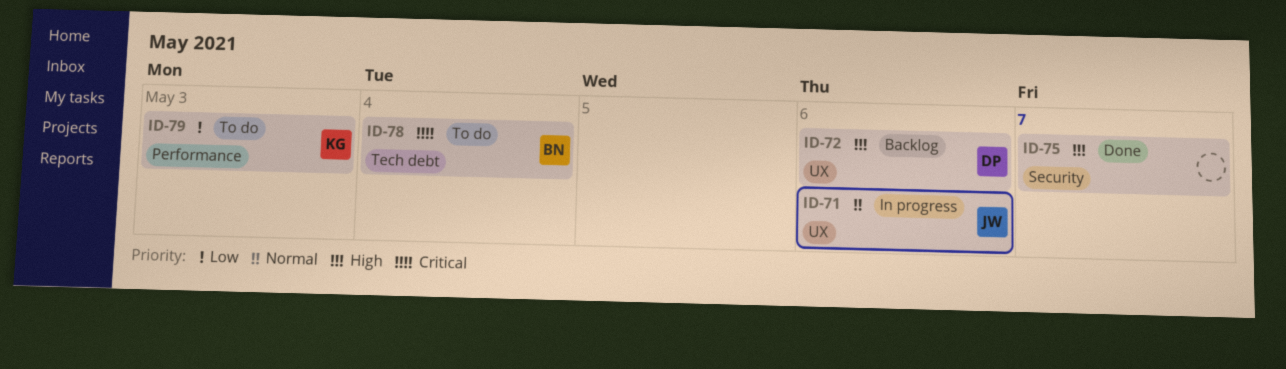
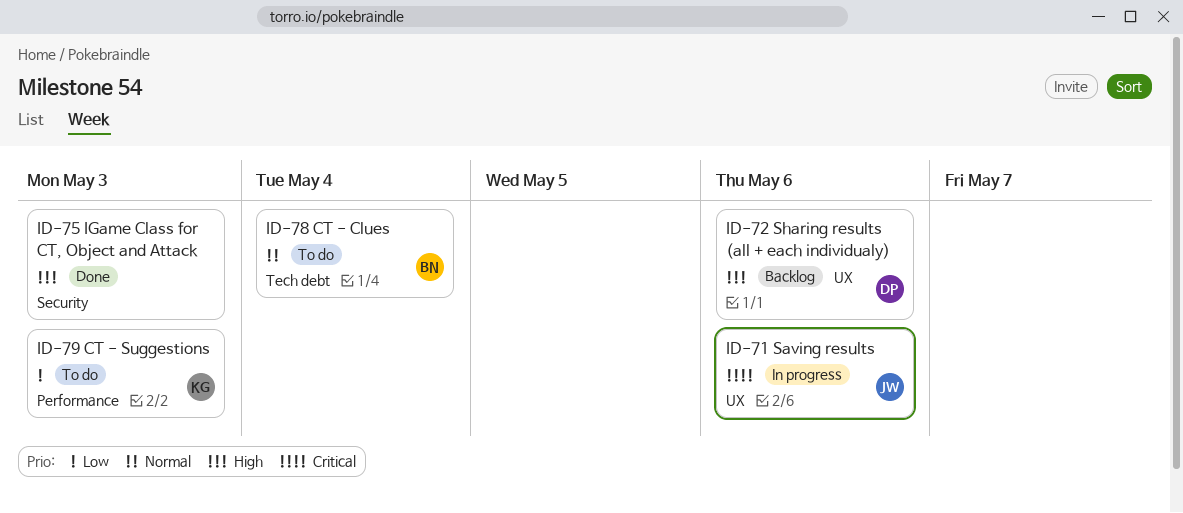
ID-71, priority: Normal -> Critical
ID-75, due: May 7 -> May 3
ID-78, priority: Critical -> Normal

